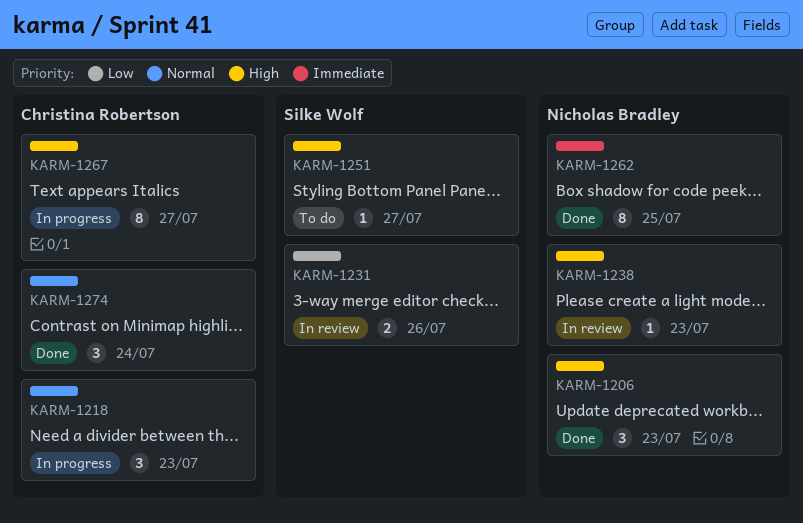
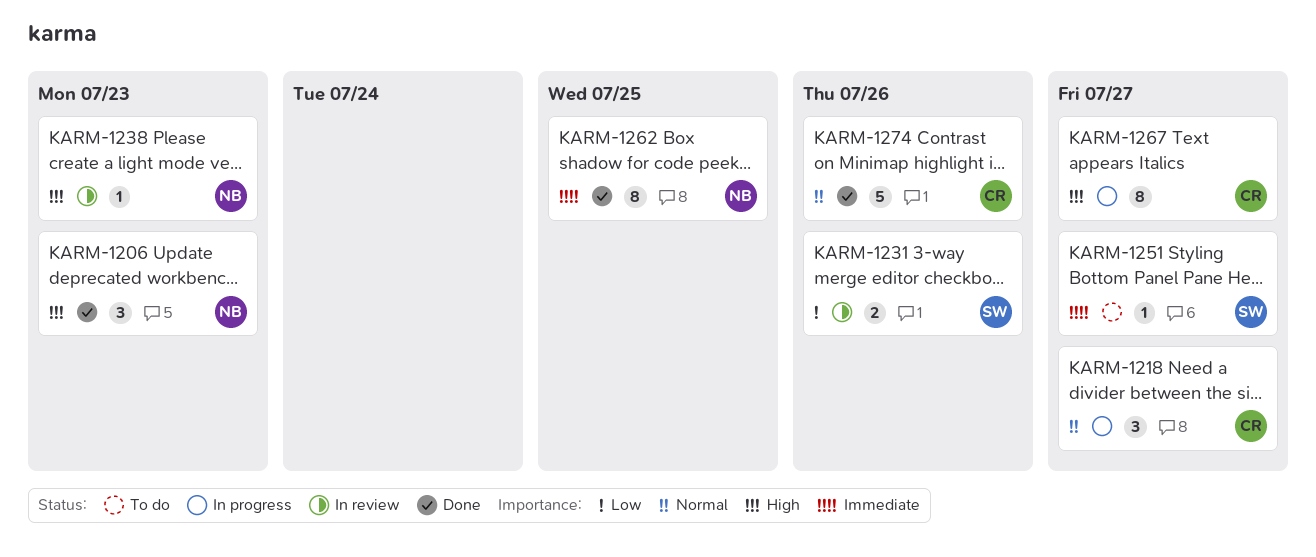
KARM-1218, due: Jul 23 -> Jul 27
KARM-1251, priority: High -> Immediate
KARM-1274, estimate: 3 -> 5
KARM-1274, due: Jul 24 -> Jul 26

